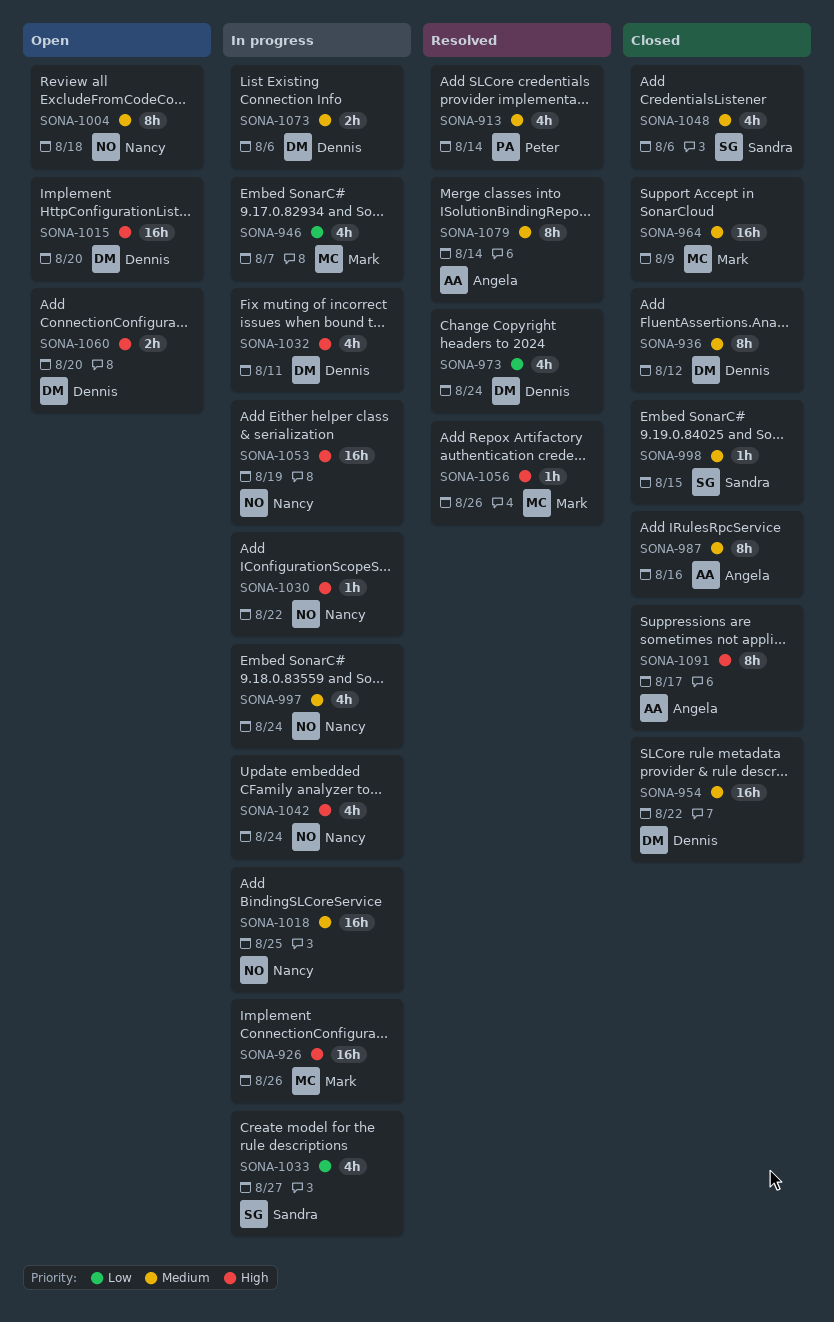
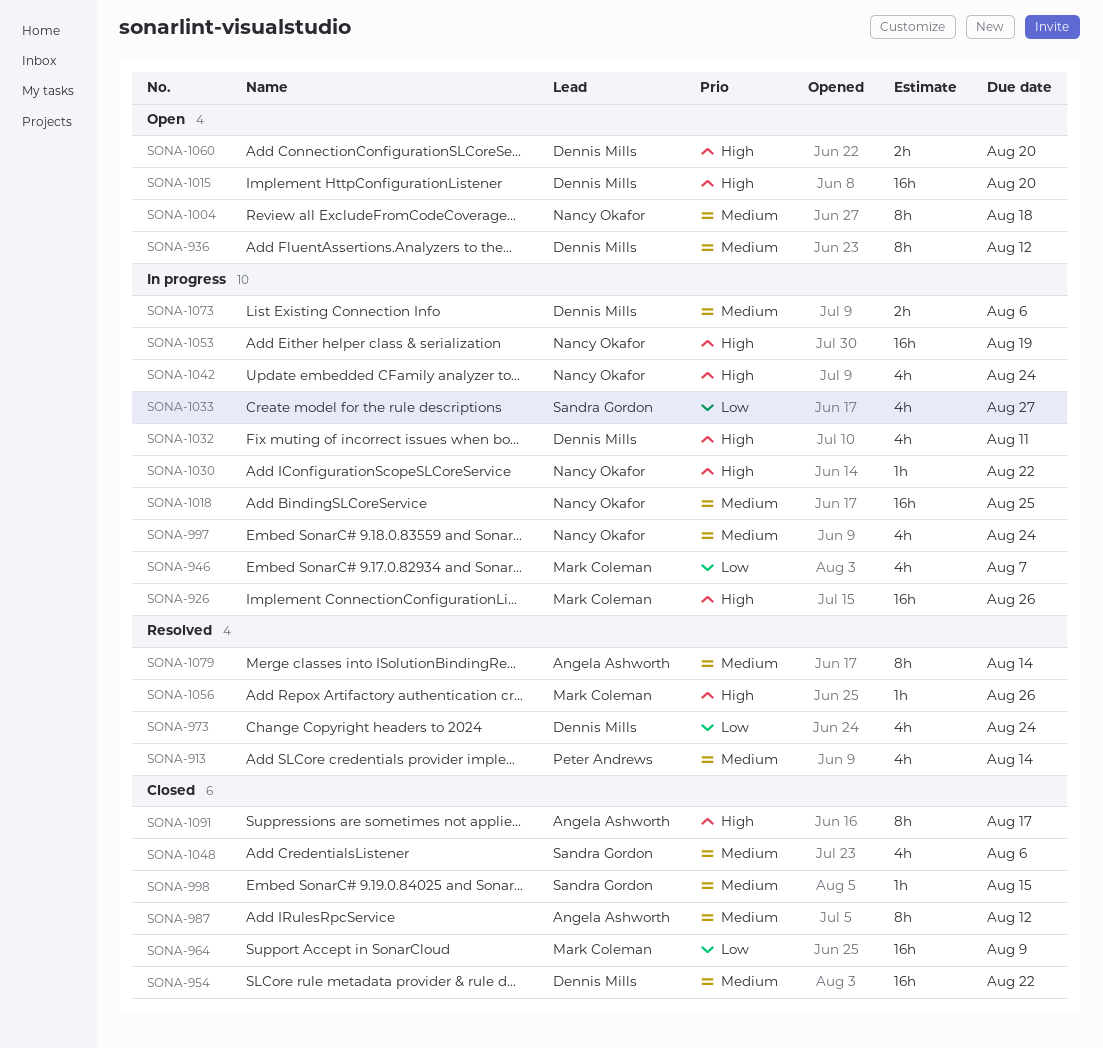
SONA-936, status: Closed -> Open
SONA-964, priority: Medium -> Low
SONA-987, due: Aug 16 -> Aug 12

